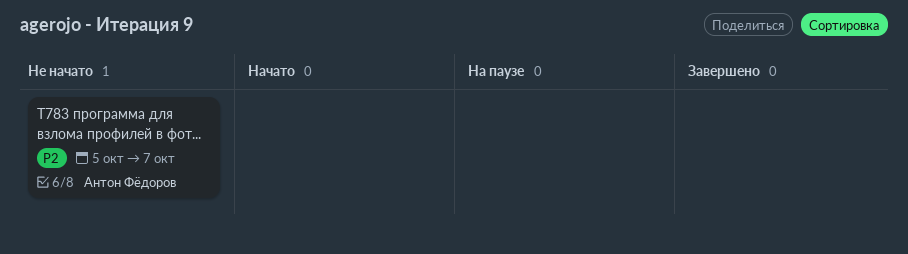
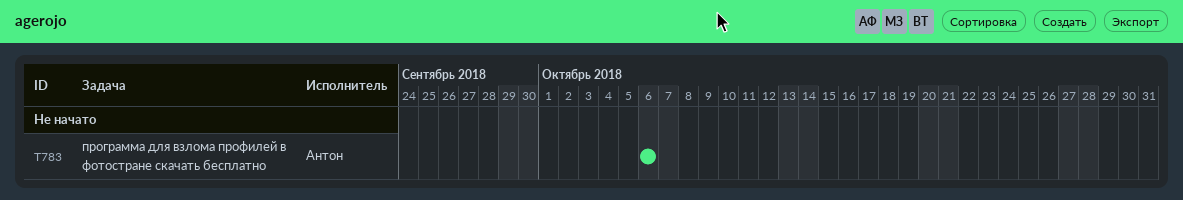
T783, start: Oct 5 -> Oct 6
T783, due: Oct 7 -> Oct 6

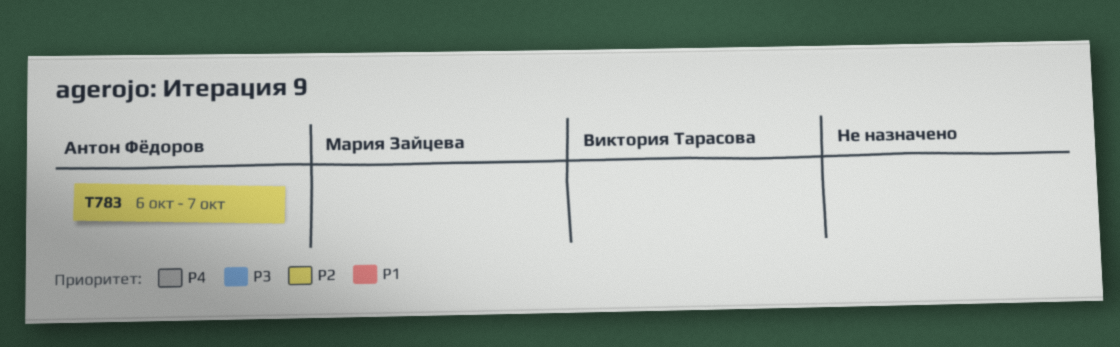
T783, due: Oct 6 -> Oct 7

